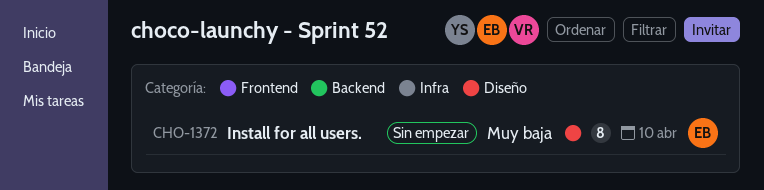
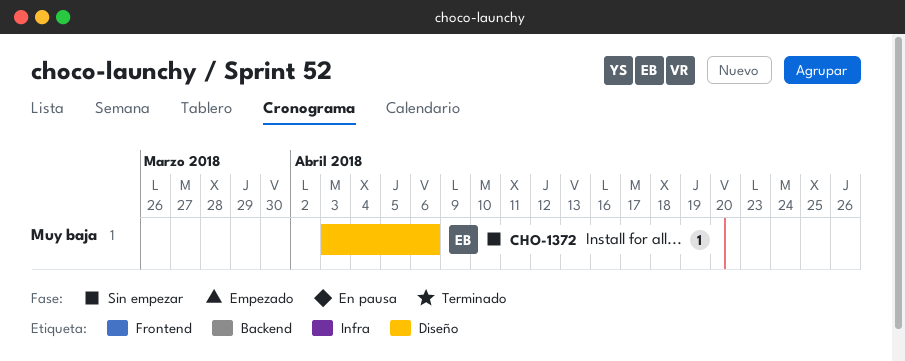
CHO-1372, estimate: 8 -> 1
CHO-1372, due: Apr 10 -> Apr 6

